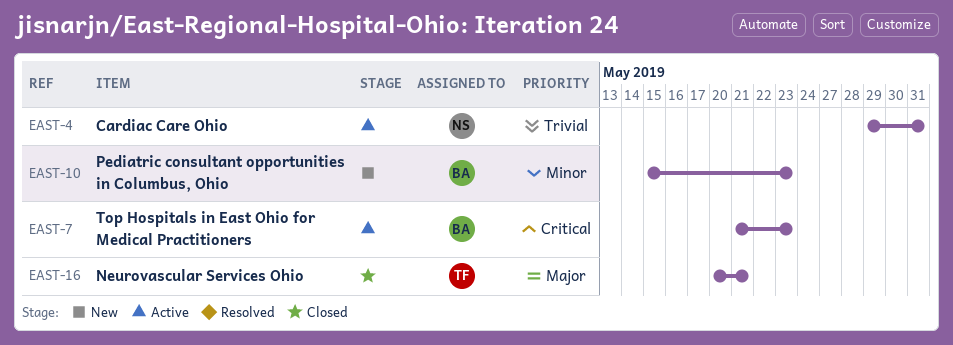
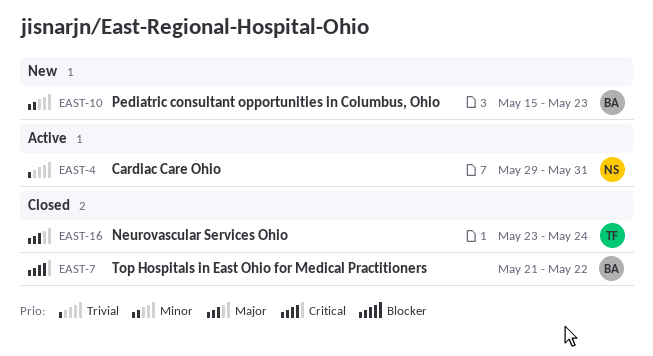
EAST-7, status: Active -> Closed
EAST-7, due: May 23 -> May 22
EAST-16, start: May 20 -> May 23
EAST-16, due: May 21 -> May 24

